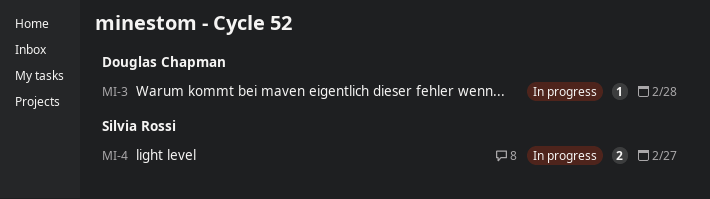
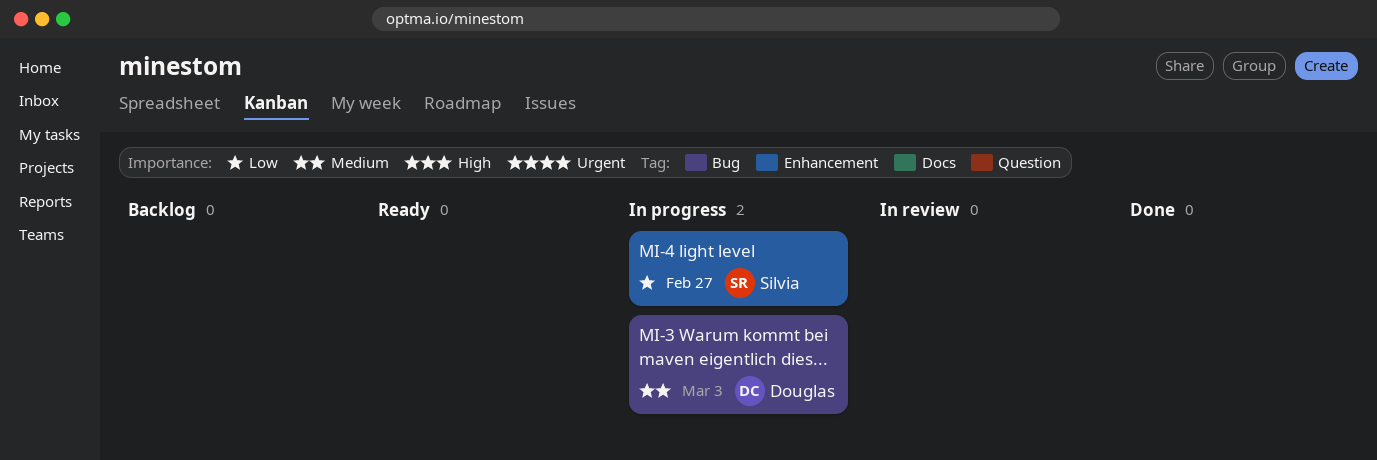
MI-3, due: Feb 28 -> Mar 3

